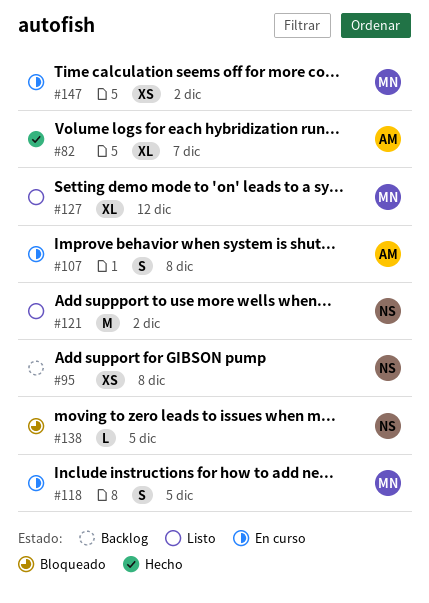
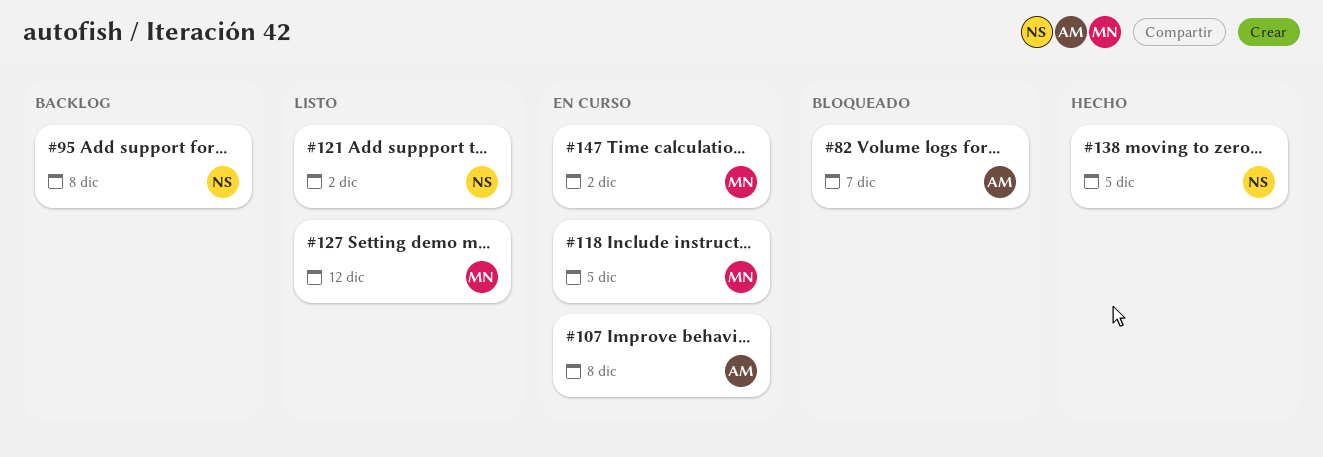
#82, status: Hecho -> Bloqueado
#138, status: Bloqueado -> Hecho

